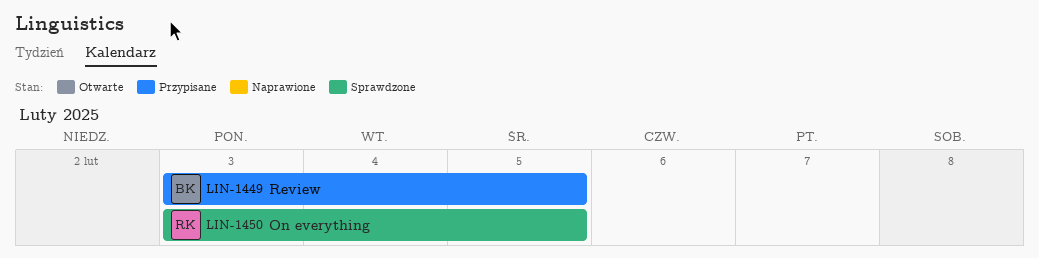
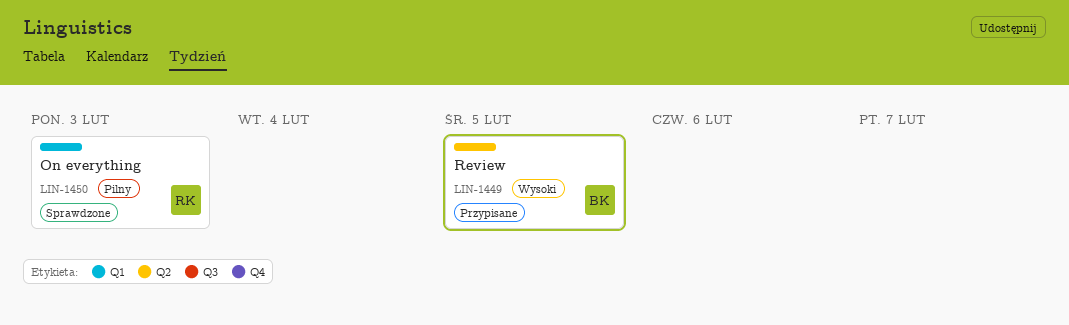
LIN-1450, due: Feb 5 -> Feb 3

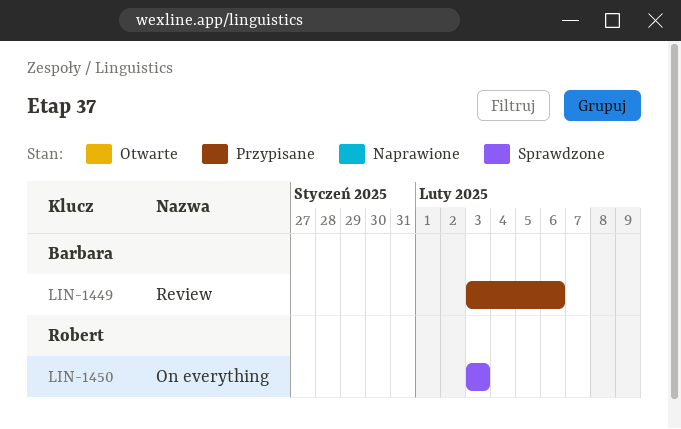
LIN-1449, due: Feb 5 -> Feb 6

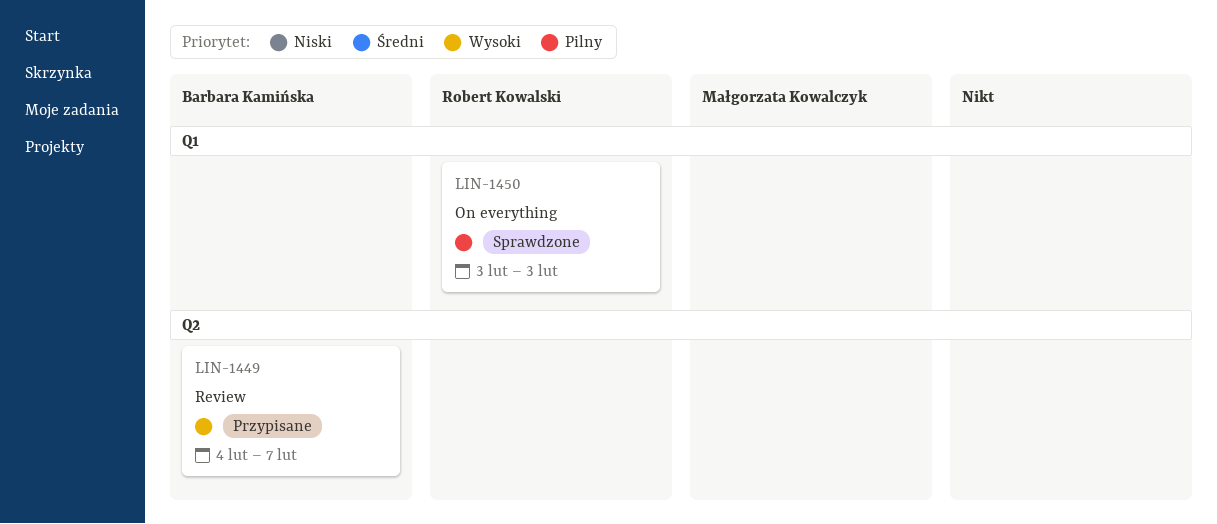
LIN-1449, start: Feb 3 -> Feb 4
LIN-1449, due: Feb 6 -> Feb 7

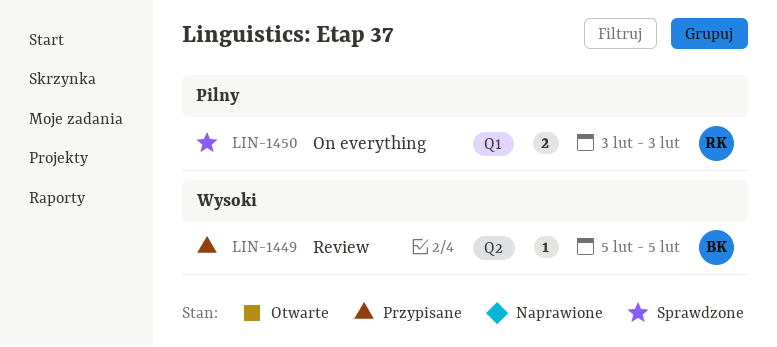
LIN-1449, start: Feb 4 -> Feb 5
LIN-1449, due: Feb 7 -> Feb 5

